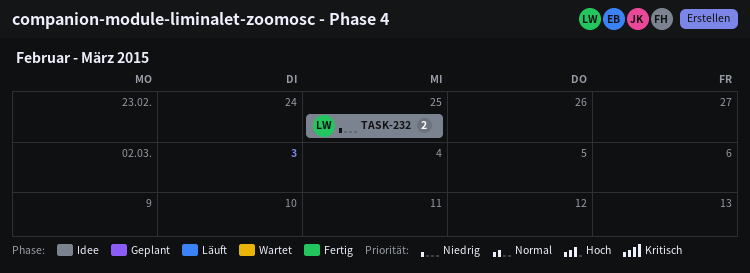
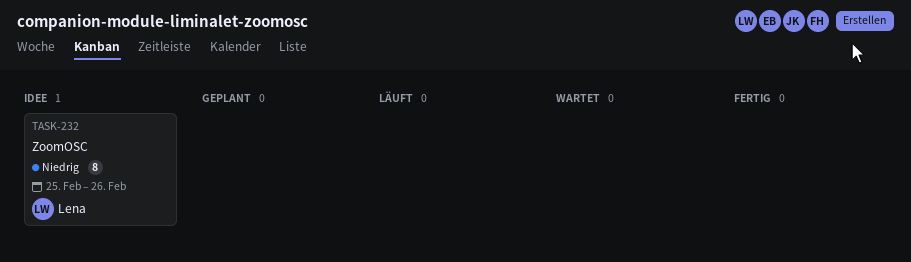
TASK-232, estimate: 2 -> 8
TASK-232, due: Feb 25 -> Feb 26

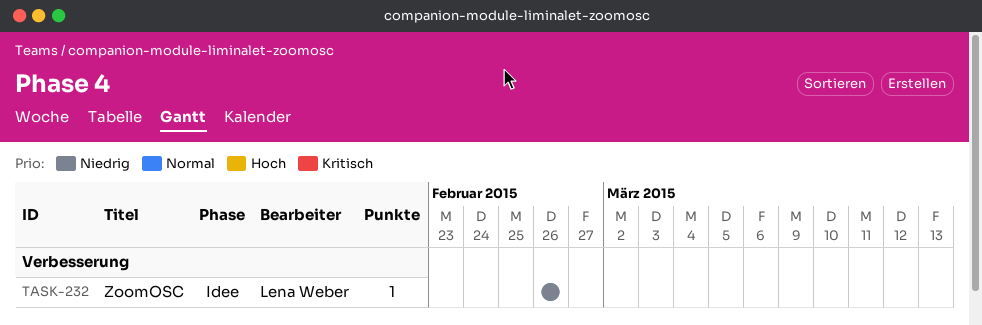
TASK-232, estimate: 8 -> 1
TASK-232, start: Feb 25 -> Feb 26

